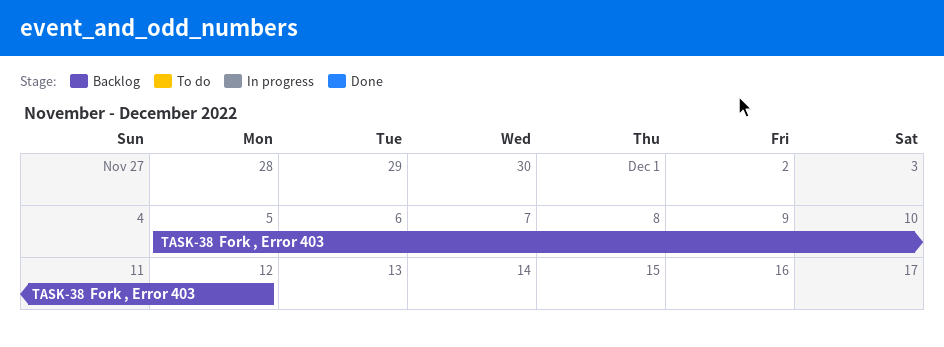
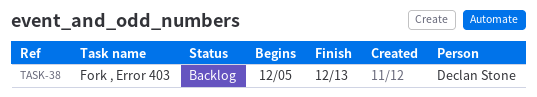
TASK-38, due: Dec 12 -> Dec 13

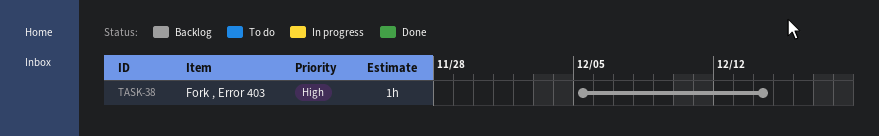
TASK-38, due: Dec 13 -> Dec 14

